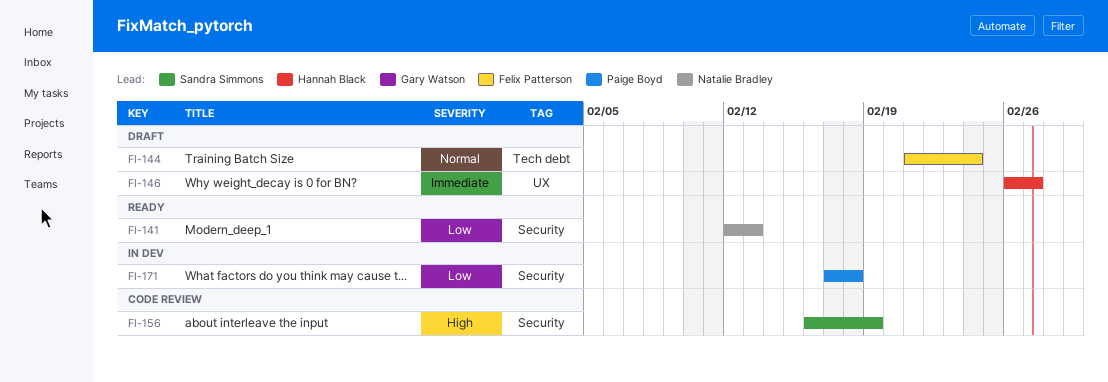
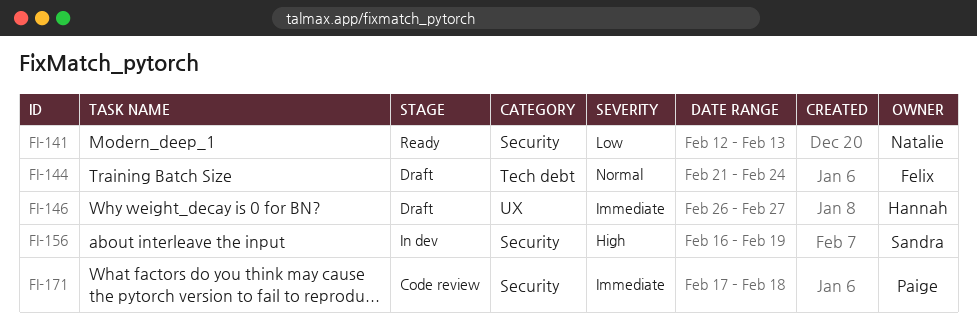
FI-156, status: Code review -> In dev
FI-171, status: In dev -> Code review
FI-171, priority: Low -> Immediate

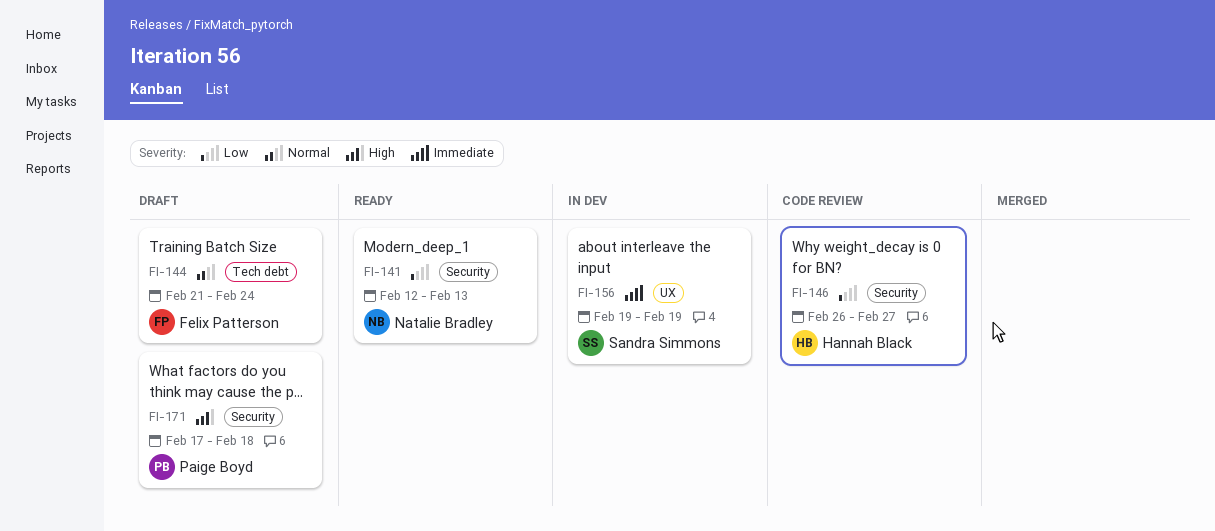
FI-146, status: Draft -> Code review
FI-146, priority: Immediate -> Low
FI-146, label: UX -> Security
FI-156, priority: High -> Immediate
FI-156, label: Security -> UX
FI-156, start: Feb 16 -> Feb 19
FI-171, status: Code review -> Draft
FI-171, priority: Immediate -> High

